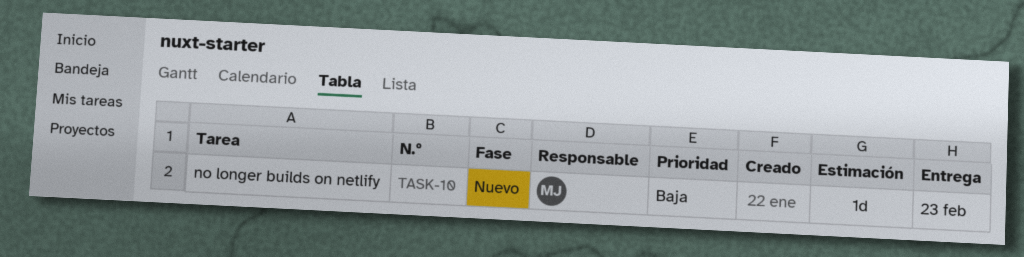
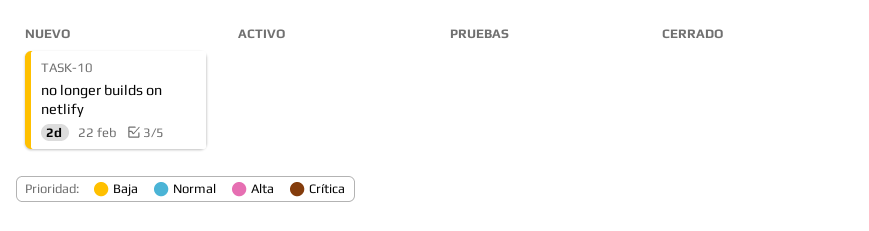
TASK-10, estimate: 1d -> 2d
TASK-10, due: Feb 23 -> Feb 22

